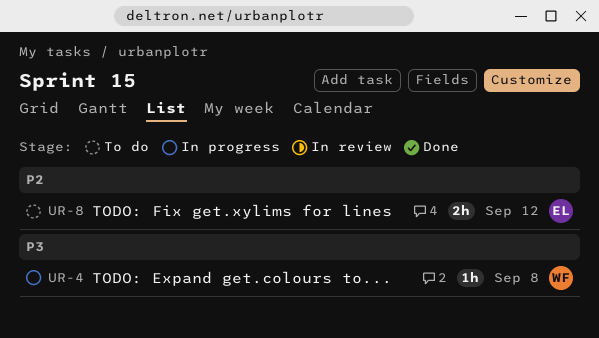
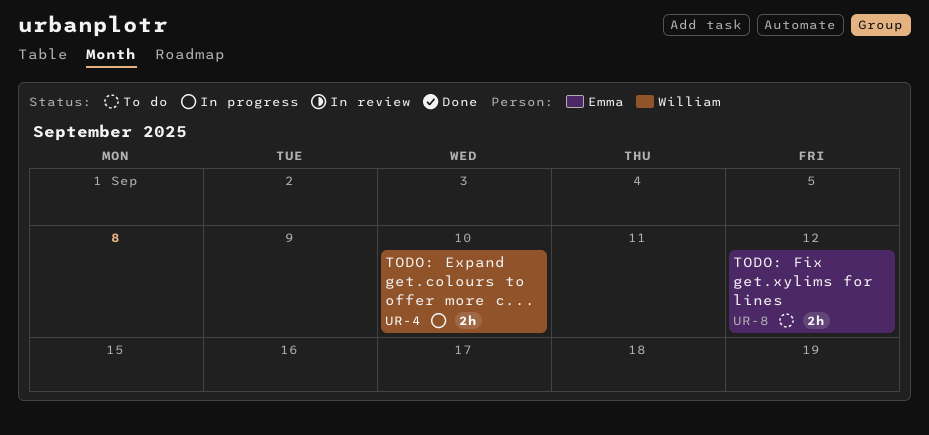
UR-4, estimate: 1h -> 2h
UR-4, due: Sep 8 -> Sep 10

